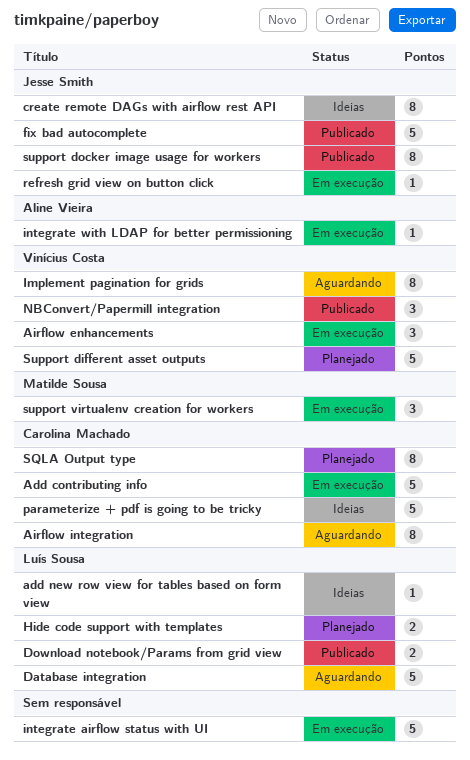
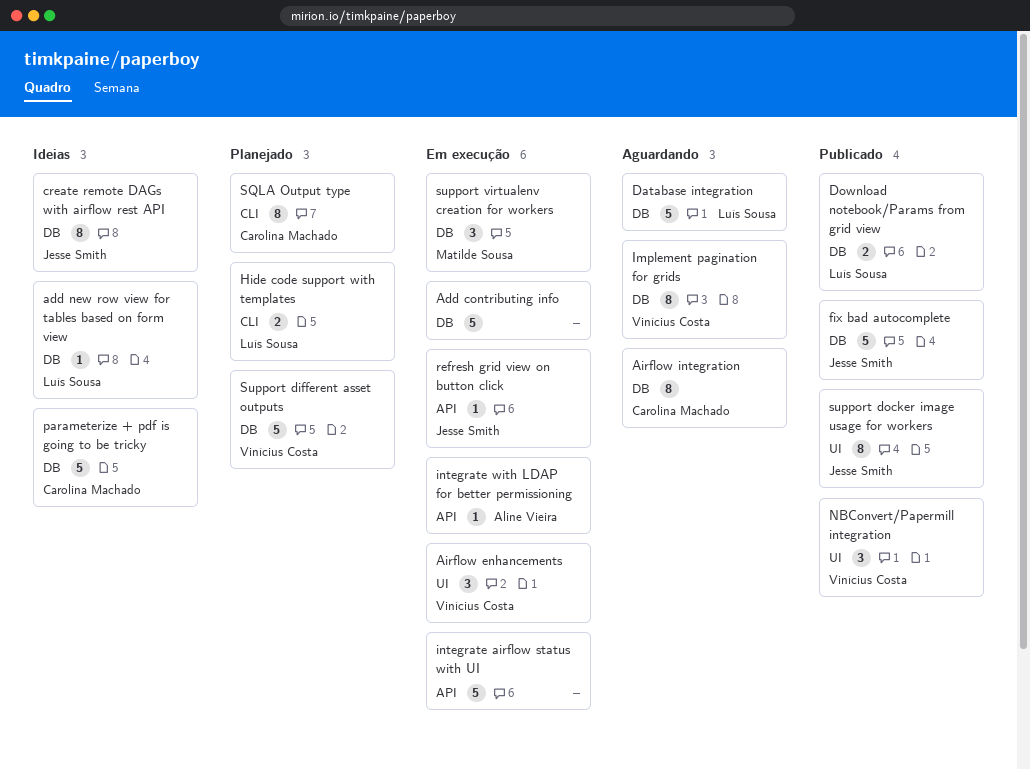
Add contributing info, owner: Carolina Machado -> none

